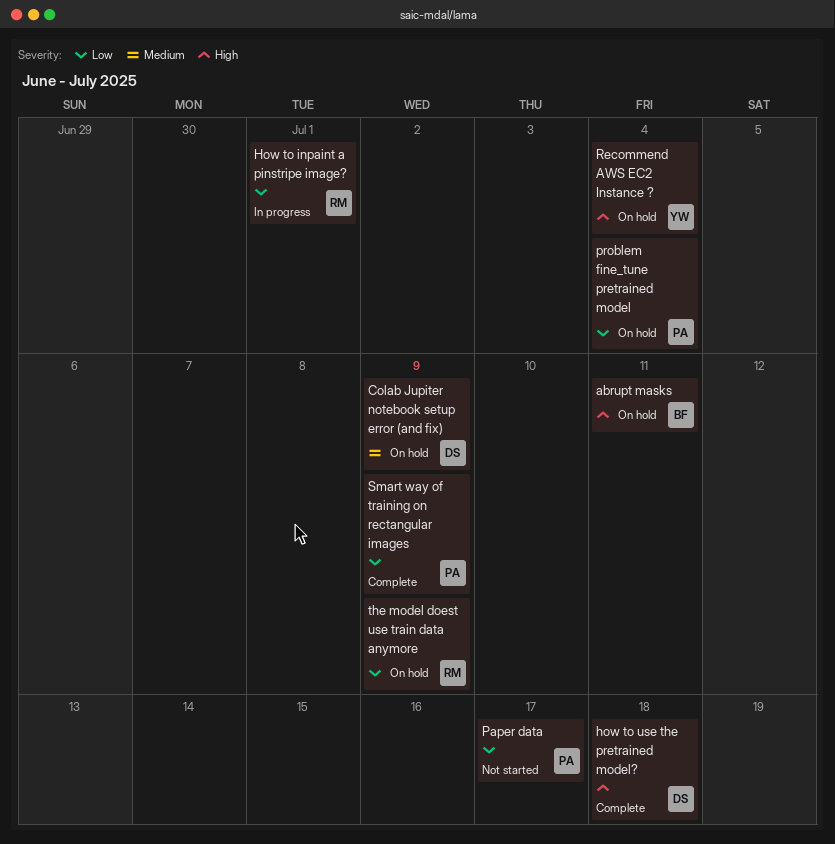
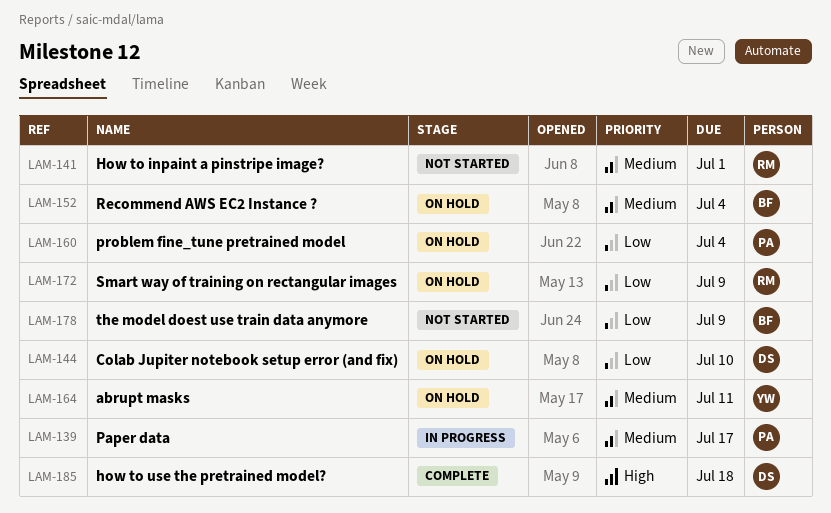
abrupt masks, owner: BF -> YW
abrupt masks, priority: High -> Medium
Colab Jupiter notebook setup error (and fix), priority: Medium -> Low
Colab Jupiter notebook setup error (and fix), due: Jul 9 -> Jul 10
How to inpaint a pinstripe image?, status: In progress -> Not started
How to inpaint a pinstripe image?, priority: Low -> Medium
Paper data, status: Not started -> In progress
Paper data, priority: Low -> Medium
Recommend AWS EC2 Instance ?, owner: YW -> BF
Recommend AWS EC2 Instance ?, priority: High -> Medium
Smart way of training on rectangular images, status: Complete -> On hold
Smart way of training on rectangular images, owner: PA -> RM
the model doest use train data anymore, status: On hold -> Not started
the model doest use train data anymore, owner: RM -> BF

